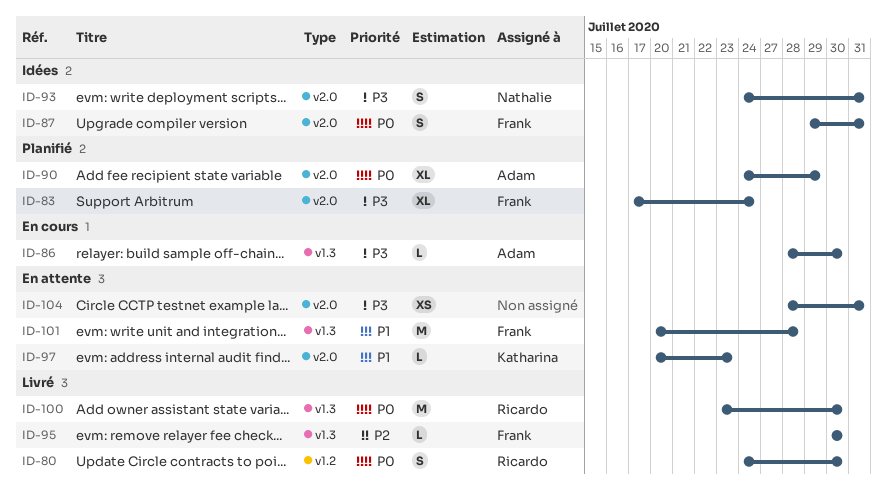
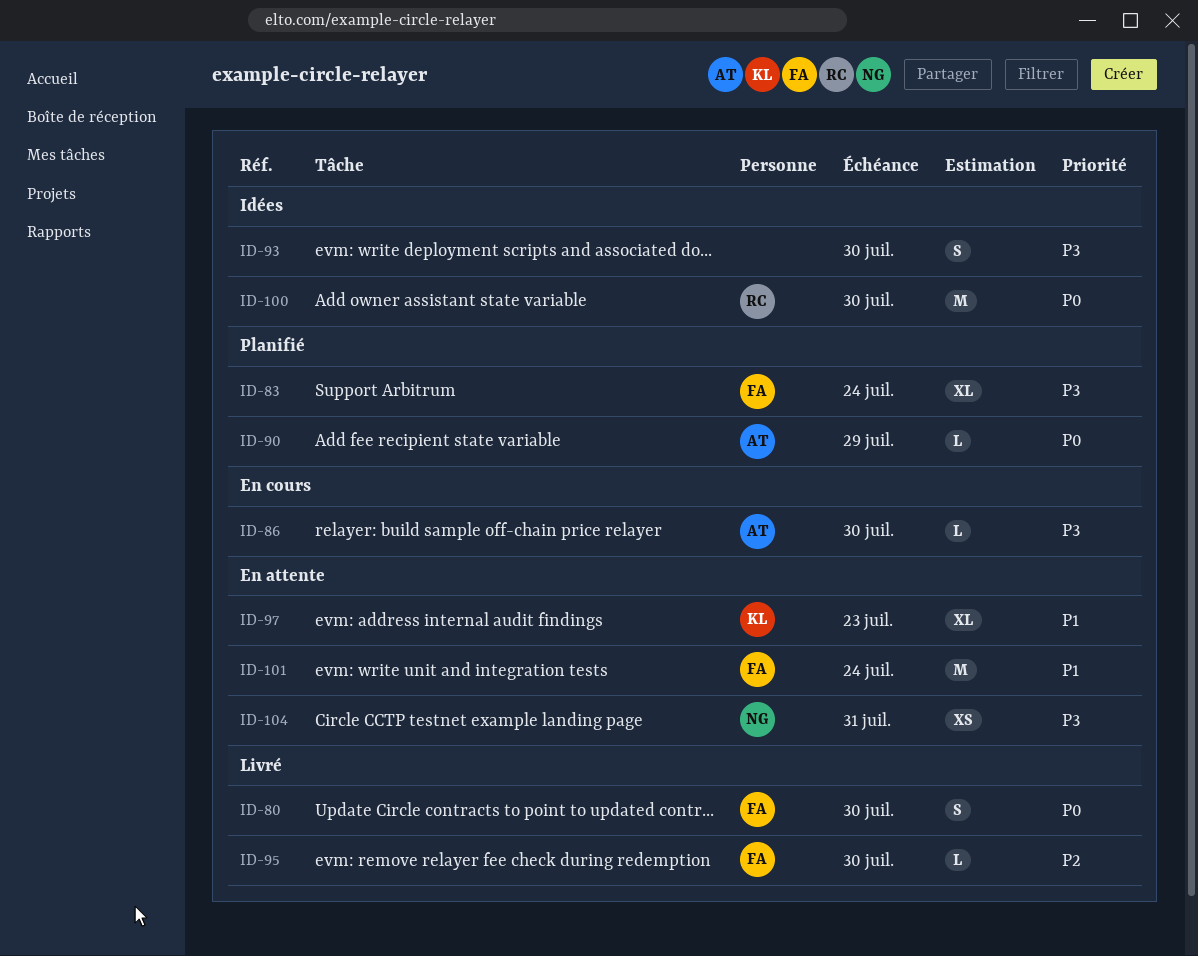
ID-80, owner: Ricardo -> Frank
ID-87: present -> none
ID-90, estimate: XL -> L
ID-93, owner: Nathalie -> none
ID-93, due: Jul 31 -> Jul 30
ID-97, estimate: L -> XL
ID-100, status: Livré -> Idées
ID-101, due: Jul 28 -> Jul 24
ID-104, owner: none -> Nathalie

